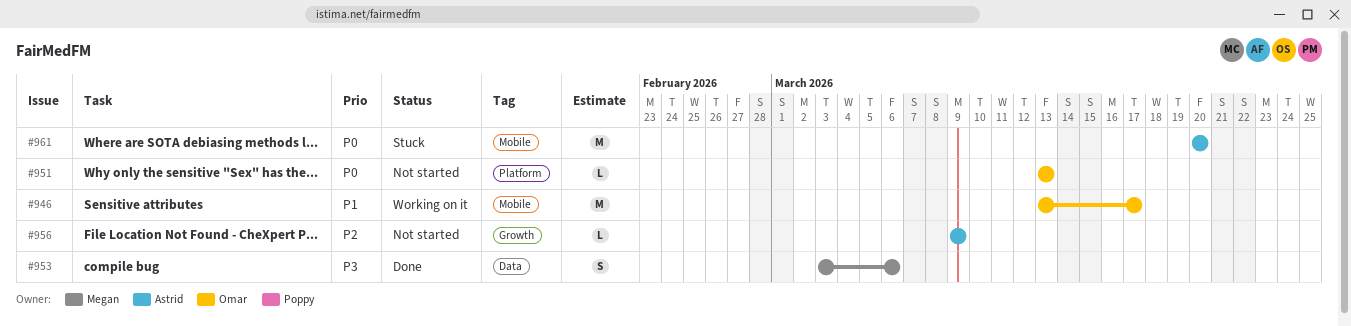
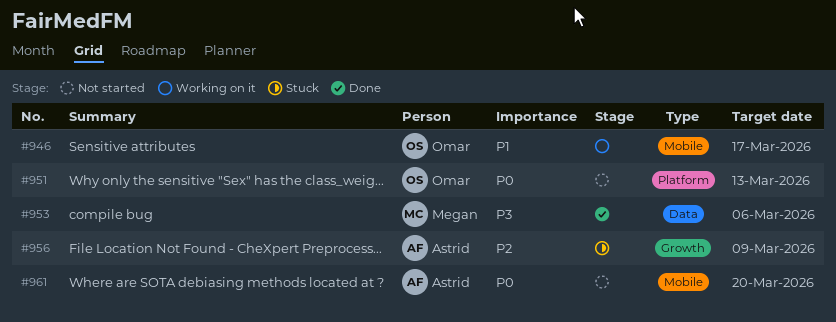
#956, status: Not started -> Stuck
#961, status: Stuck -> Not started

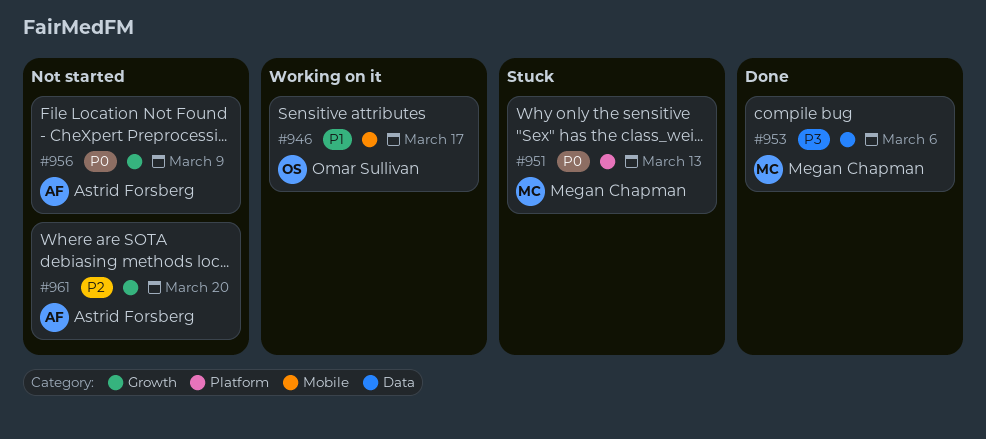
#951, status: Not started -> Stuck
#951, owner: Omar Sullivan -> Megan Chapman
#956, status: Stuck -> Not started
#956, priority: P2 -> P0
#961, priority: P0 -> P2
#961, label: Mobile -> Growth

